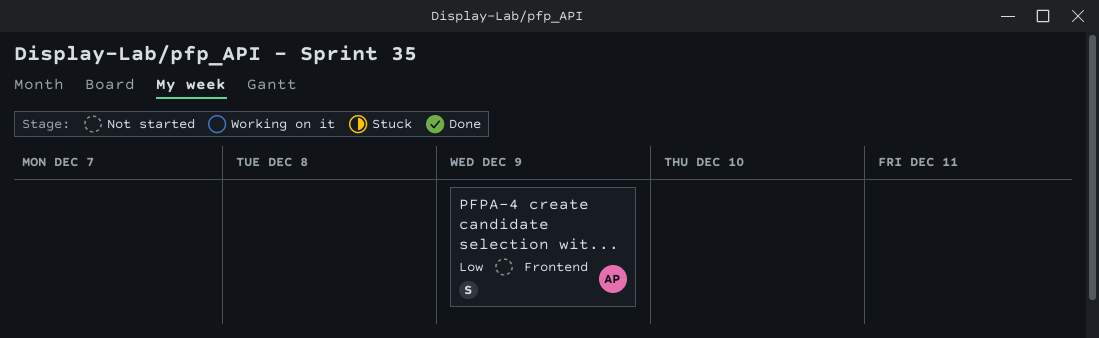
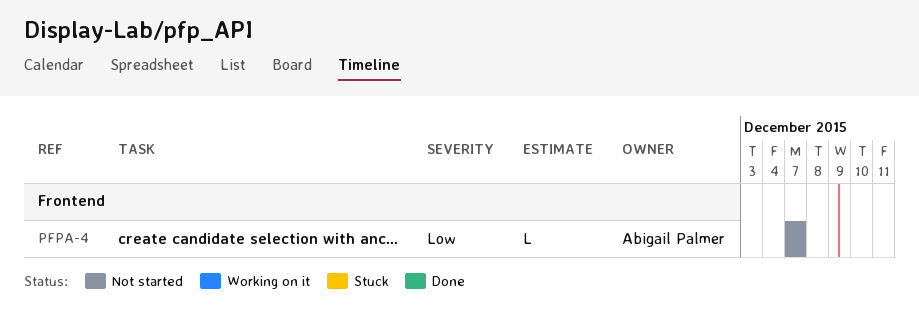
PFPA-4, estimate: S -> L
PFPA-4, due: Dec 9 -> Dec 7

